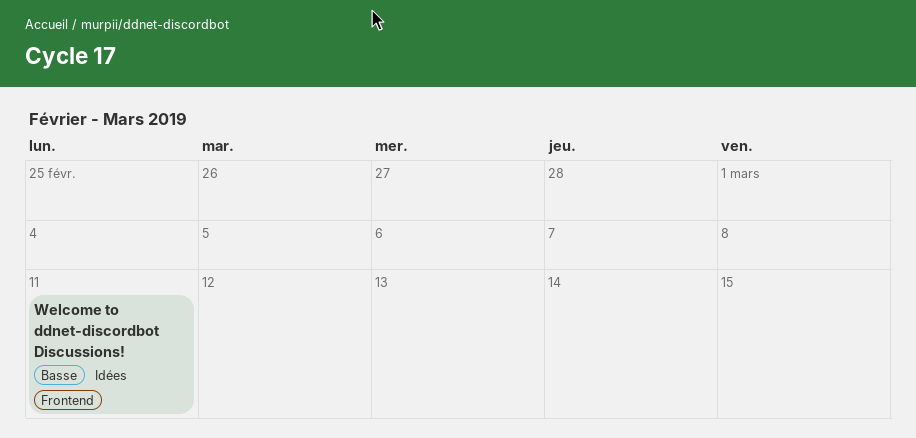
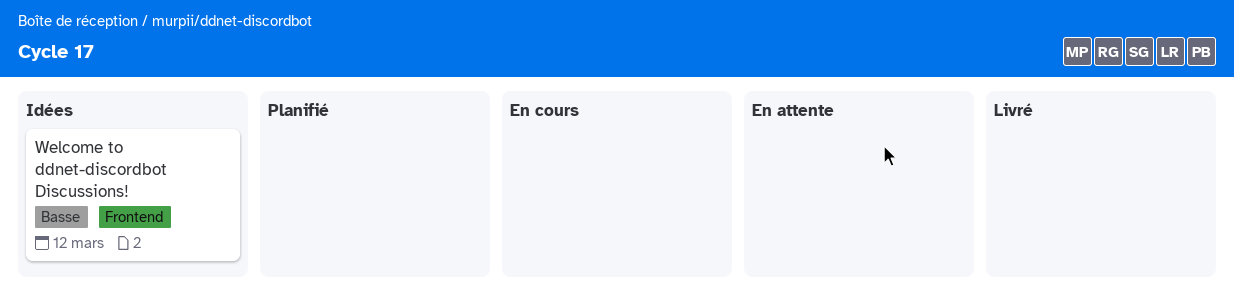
Welcome to ddnet-discordbot Discussions!, due: Mar 11 -> Mar 12

